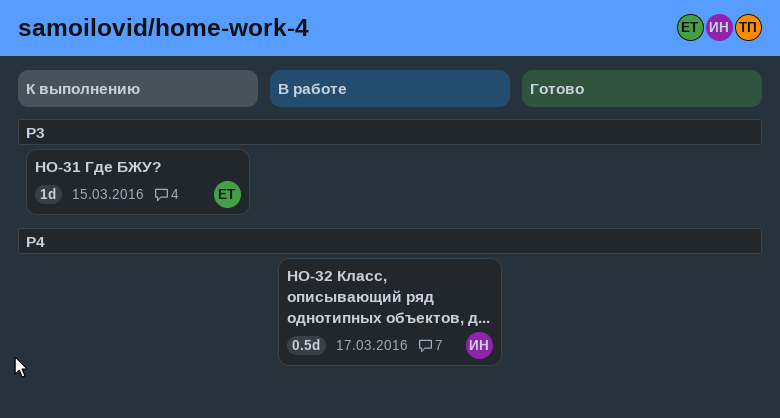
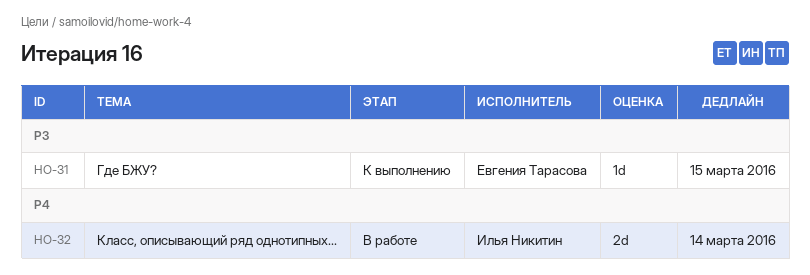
HO-32, estimate: 0.5d -> 2d
HO-32, due: Mar 17 -> Mar 14

